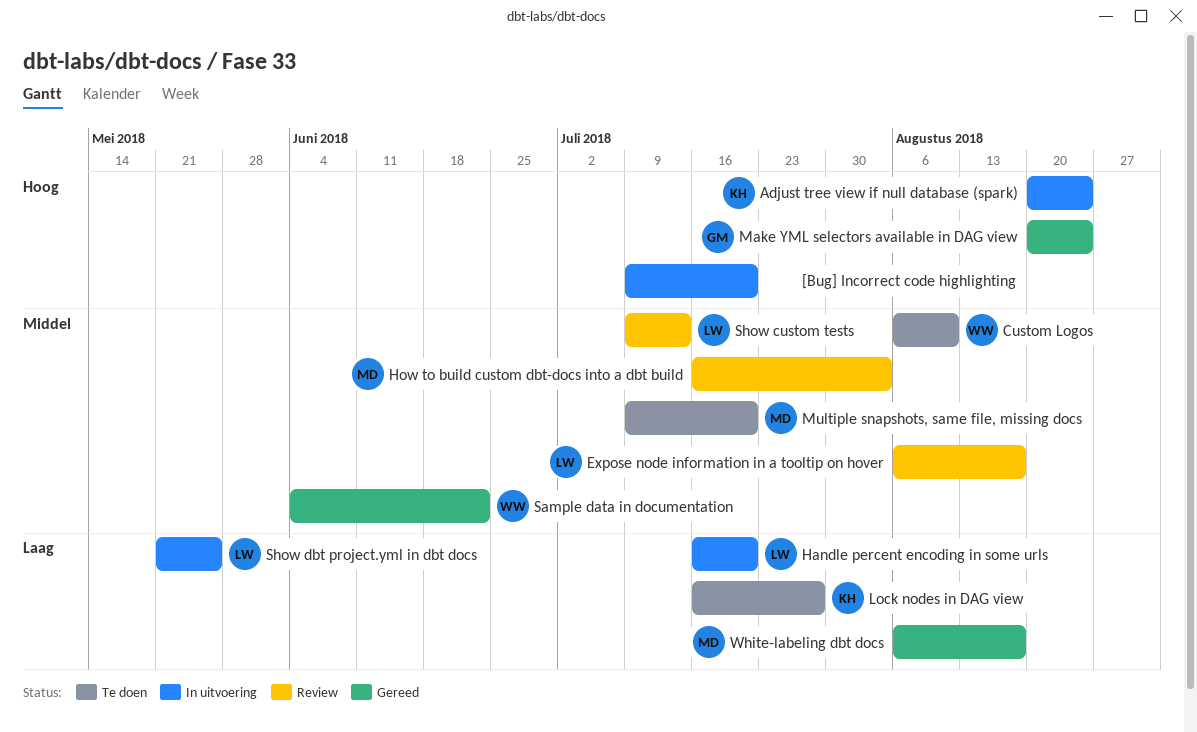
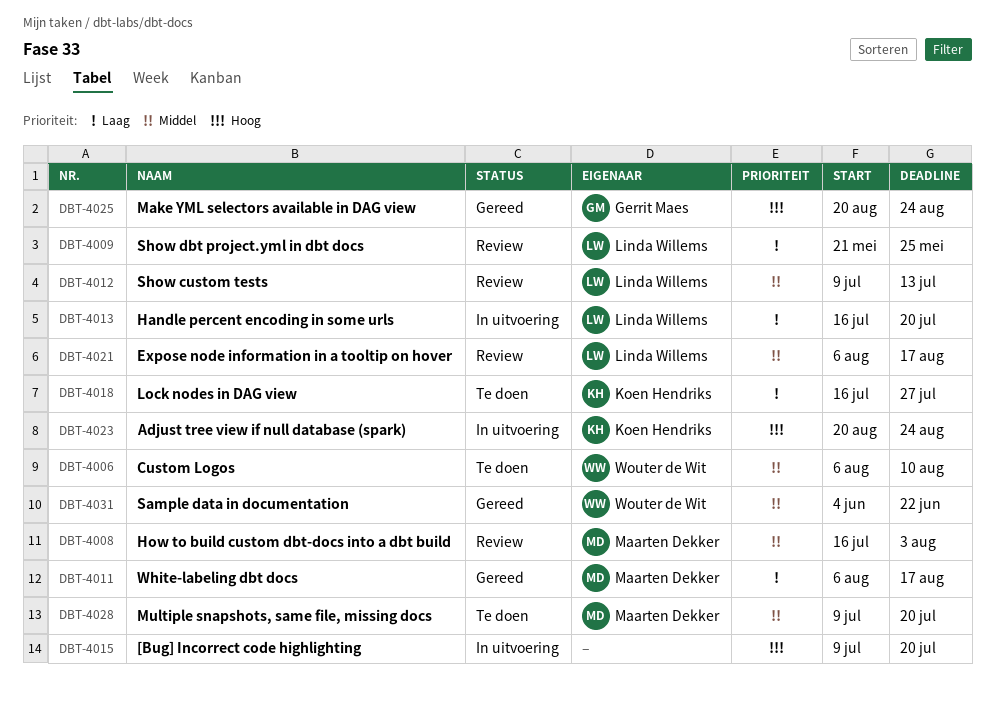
Show dbt project.yml in dbt docs, status: In uitvoering -> Review

